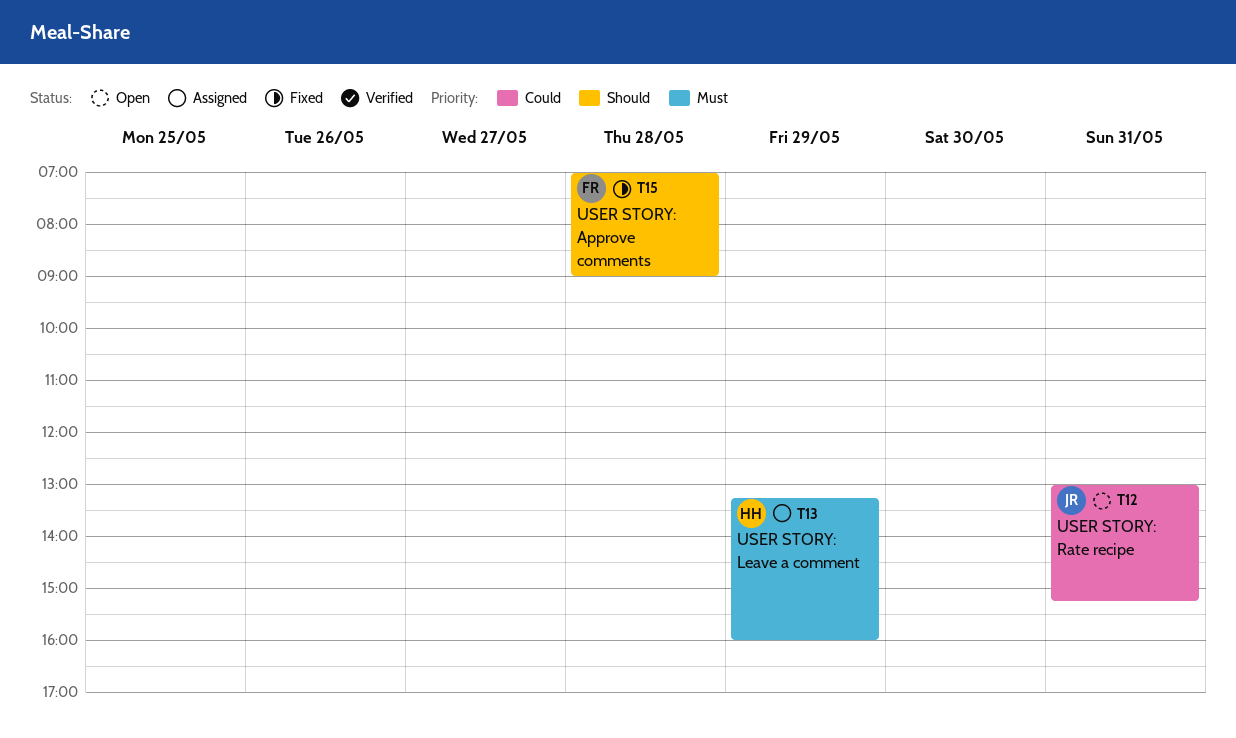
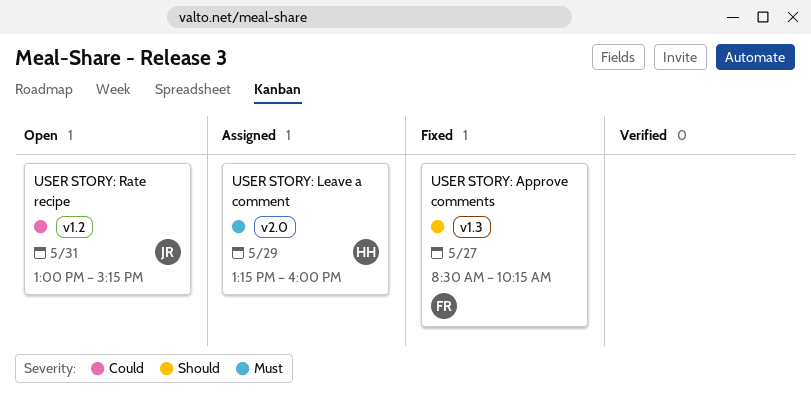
USER STORY: Approve comments, day: May 28 -> May 27
USER STORY: Approve comments, begins: 07:00 -> 08:30
USER STORY: Approve comments, ends: 09:00 -> 10:15

